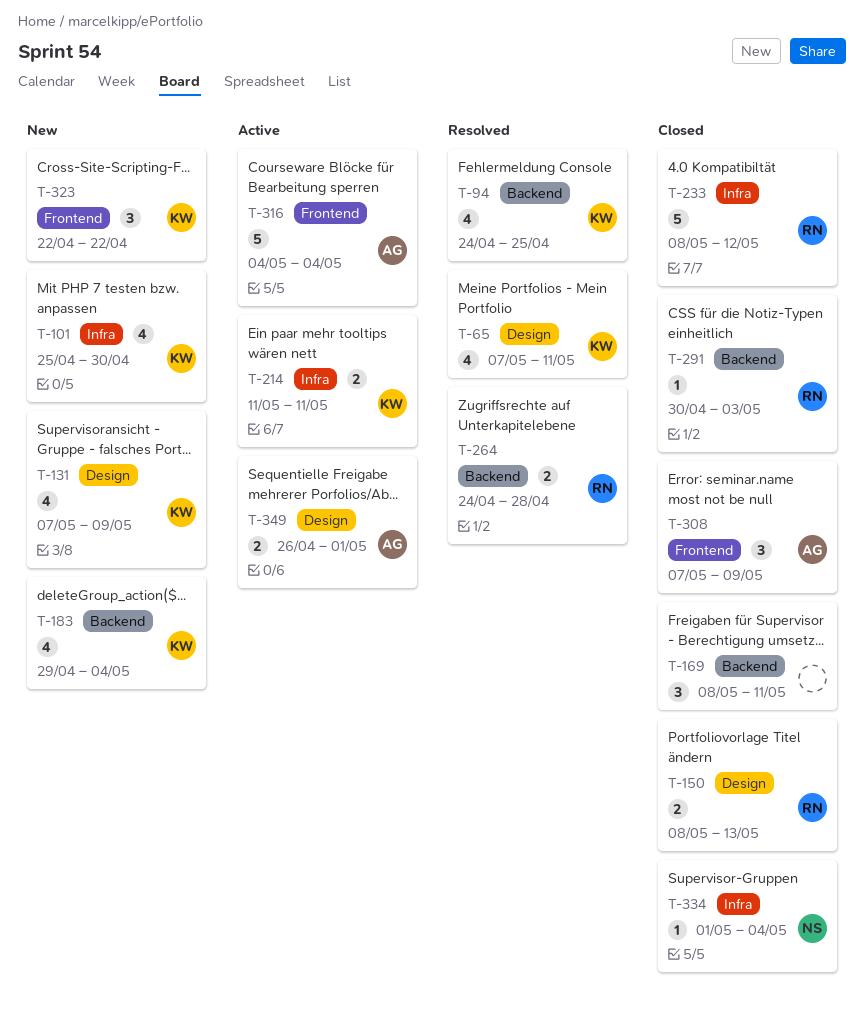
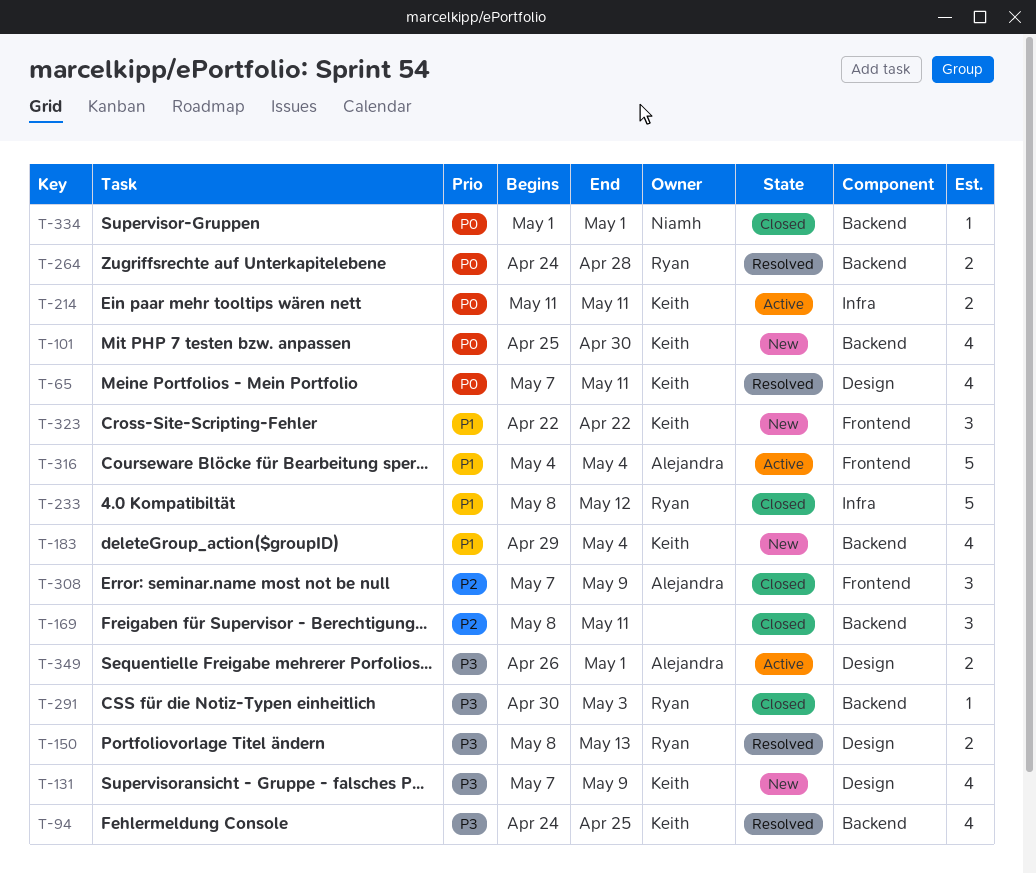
T-101, label: Infra -> Backend
T-150, status: Closed -> Resolved
T-334, label: Infra -> Backend
T-334, due: May 4 -> May 1

